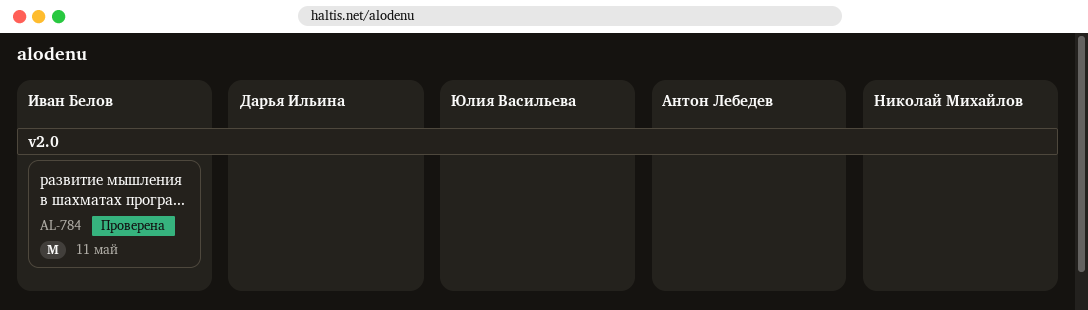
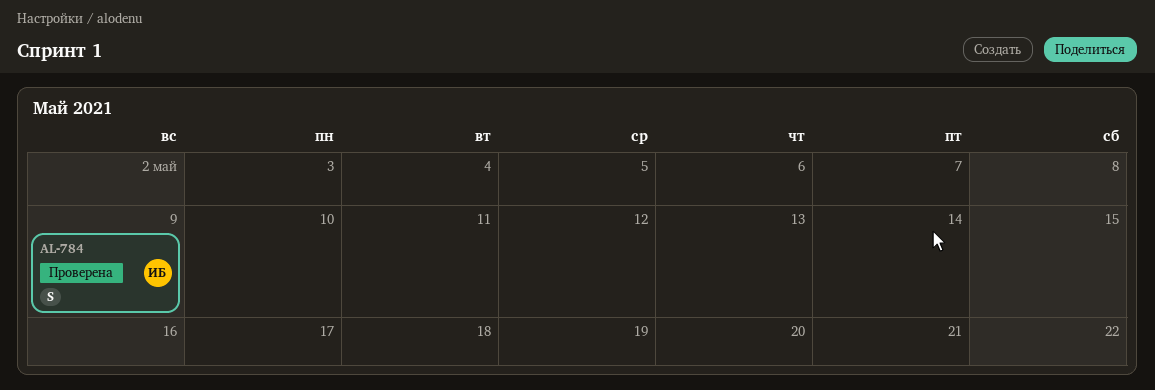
AL-784, estimate: M -> S
AL-784, due: May 11 -> May 9

